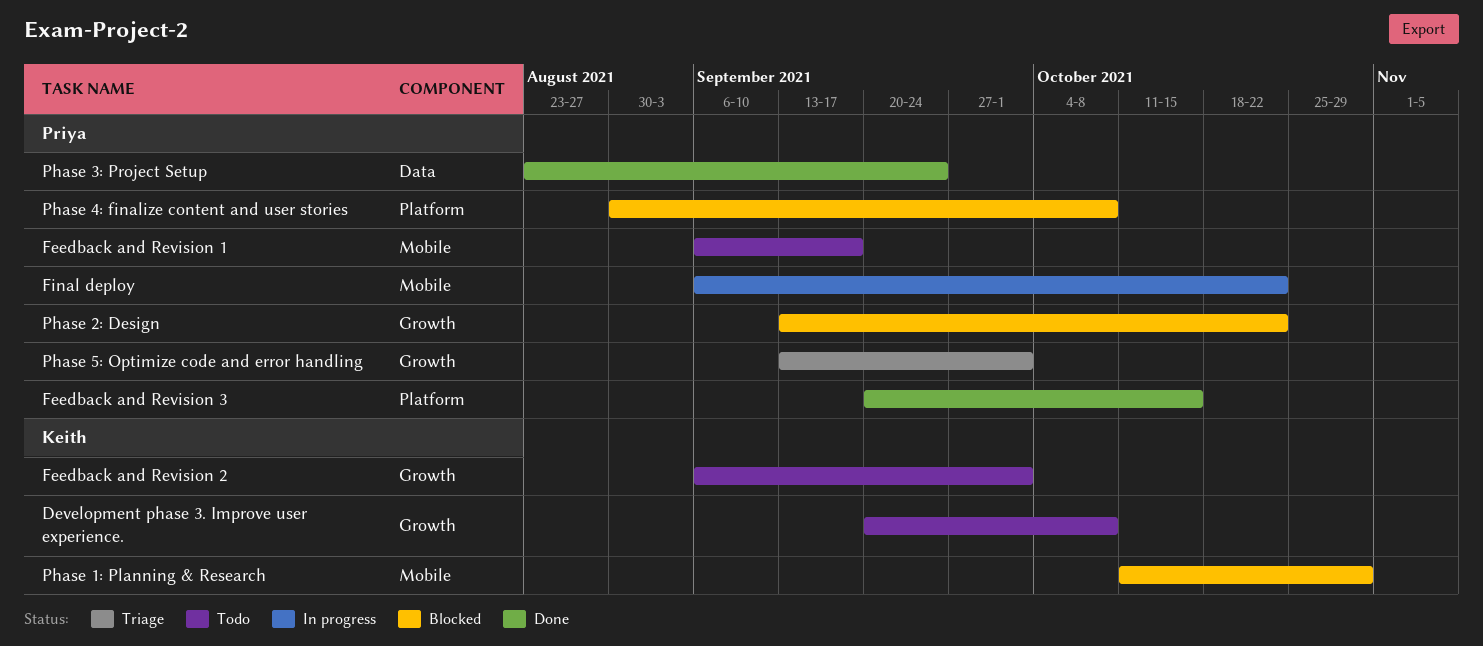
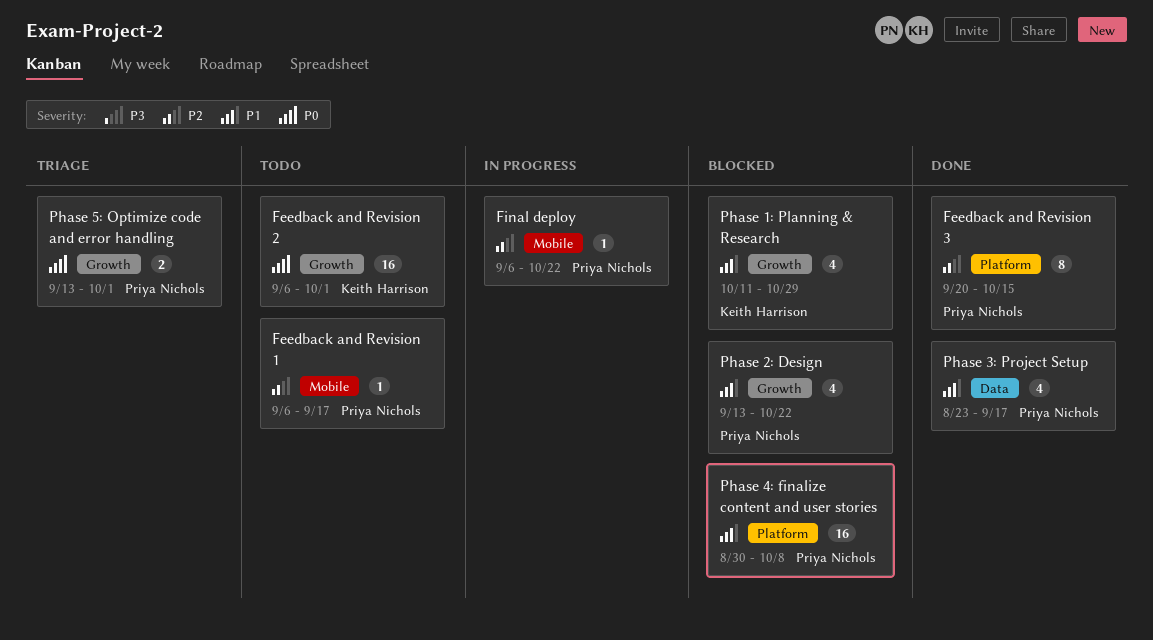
Development phase 3. Improve user experience.: present -> none
Phase 1: Planning & Research, label: Mobile -> Growth
Phase 3: Project Setup, due: Sep 24 -> Sep 17

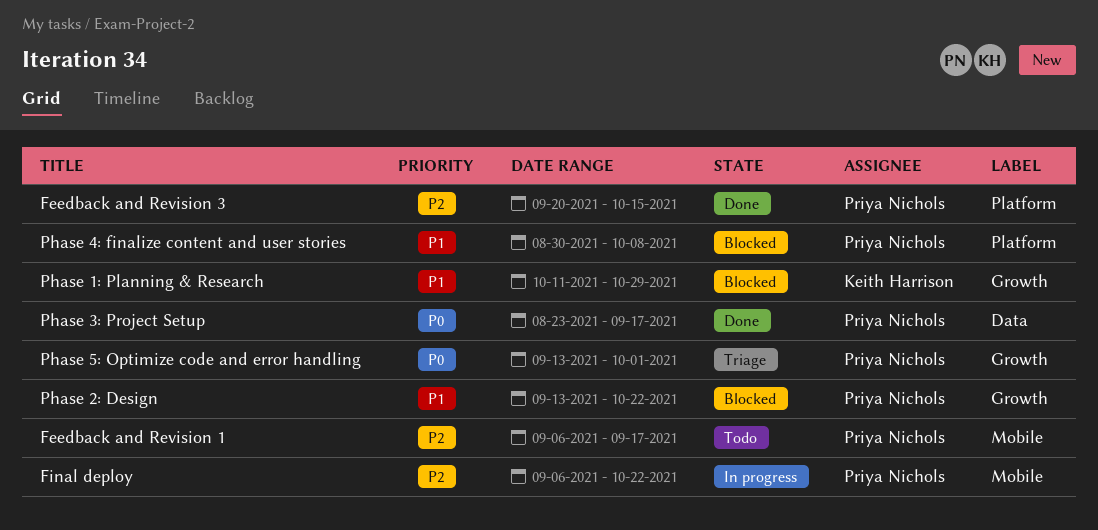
Feedback and Revision 2: present -> none
Phase 3: Project Setup, priority: P1 -> P0

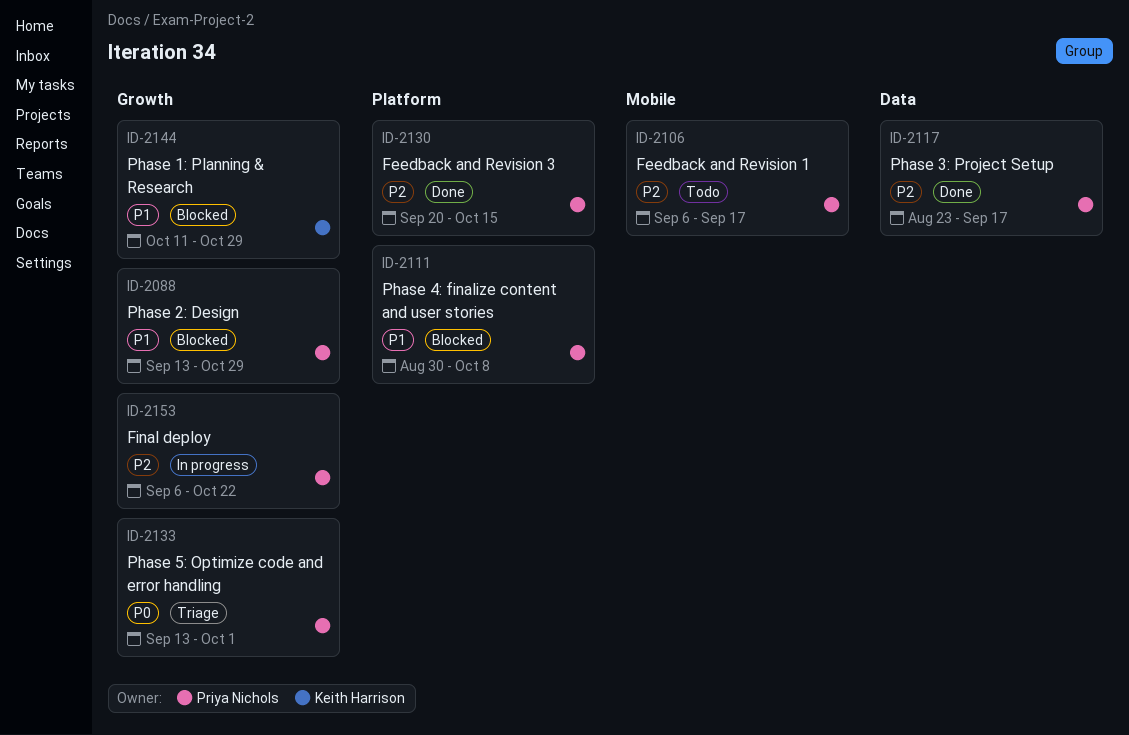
Final deploy, label: Mobile -> Growth
Phase 2: Design, due: Oct 22 -> Oct 29
Phase 3: Project Setup, priority: P0 -> P2

